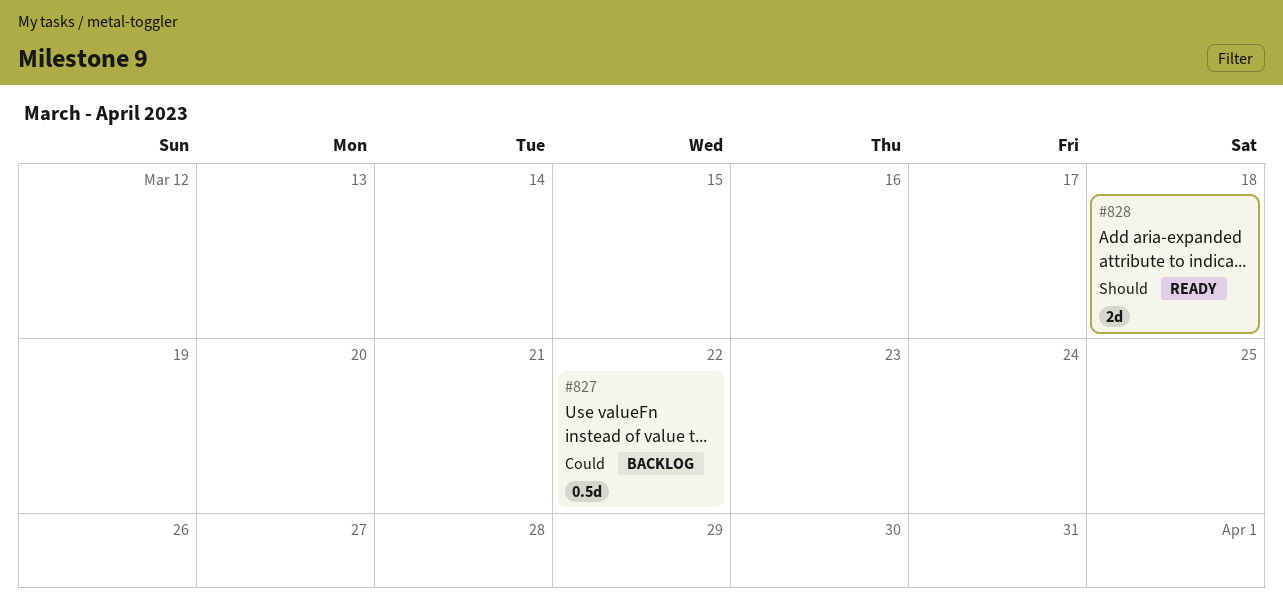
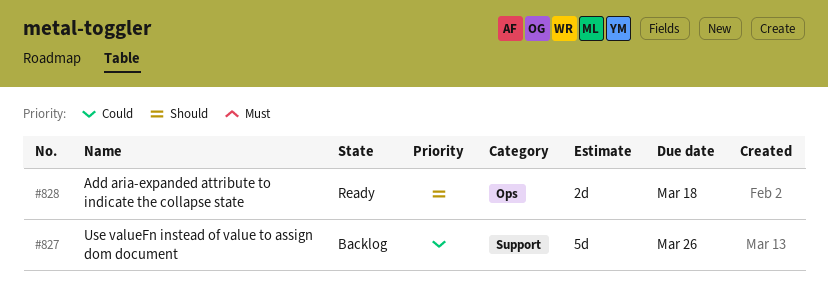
#827, estimate: 0.5d -> 5d
#827, due: Mar 22 -> Mar 26

